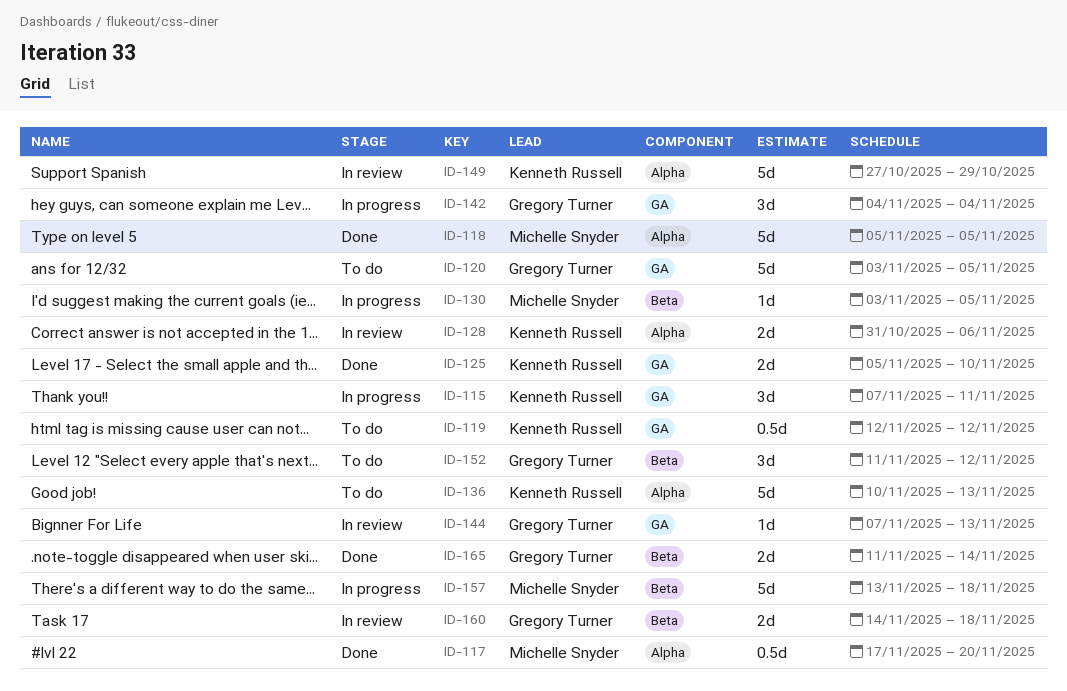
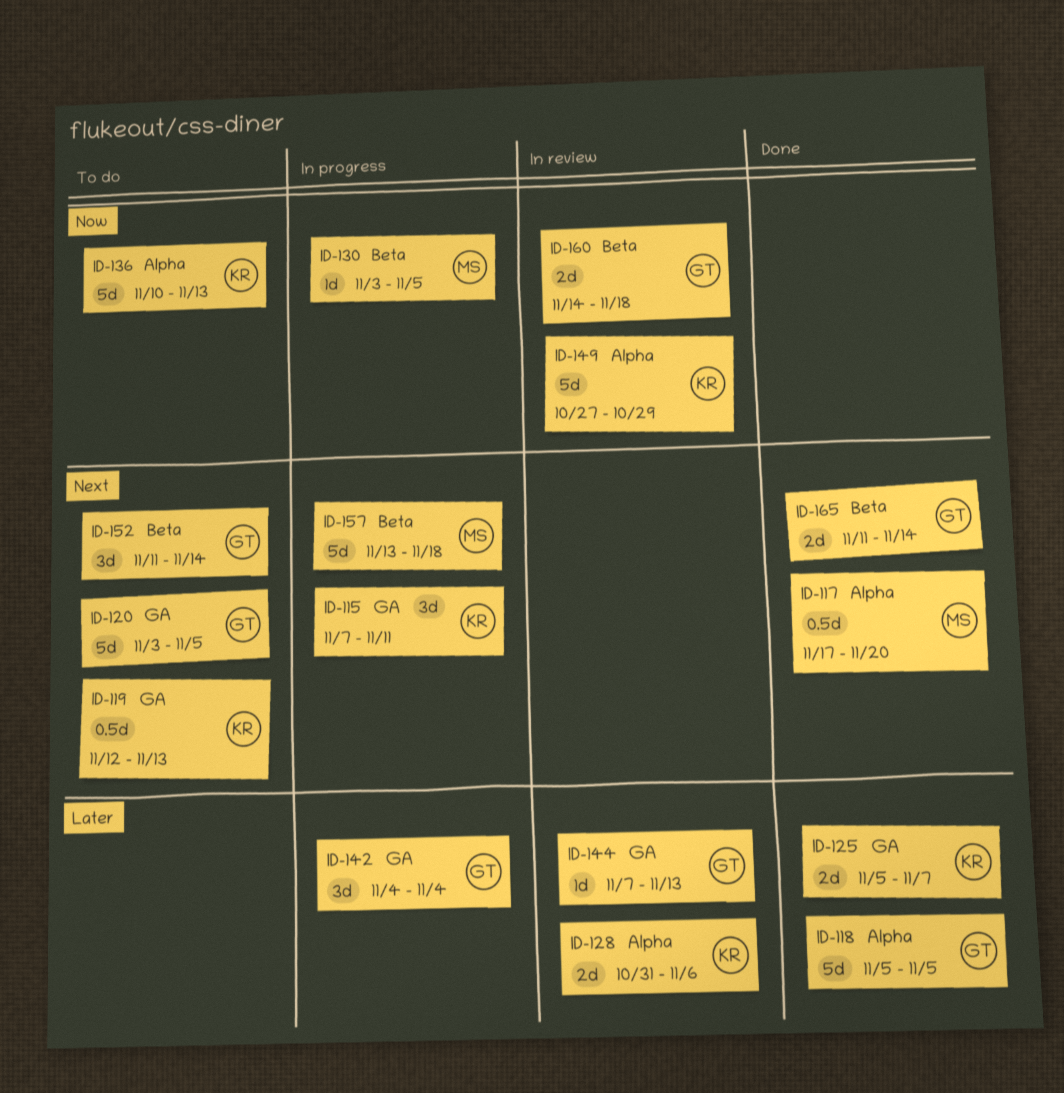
ID-118, owner: Michelle Snyder -> Gregory Turner
ID-119, due: Nov 12 -> Nov 13
ID-125, due: Nov 10 -> Nov 7
ID-152, due: Nov 12 -> Nov 14

